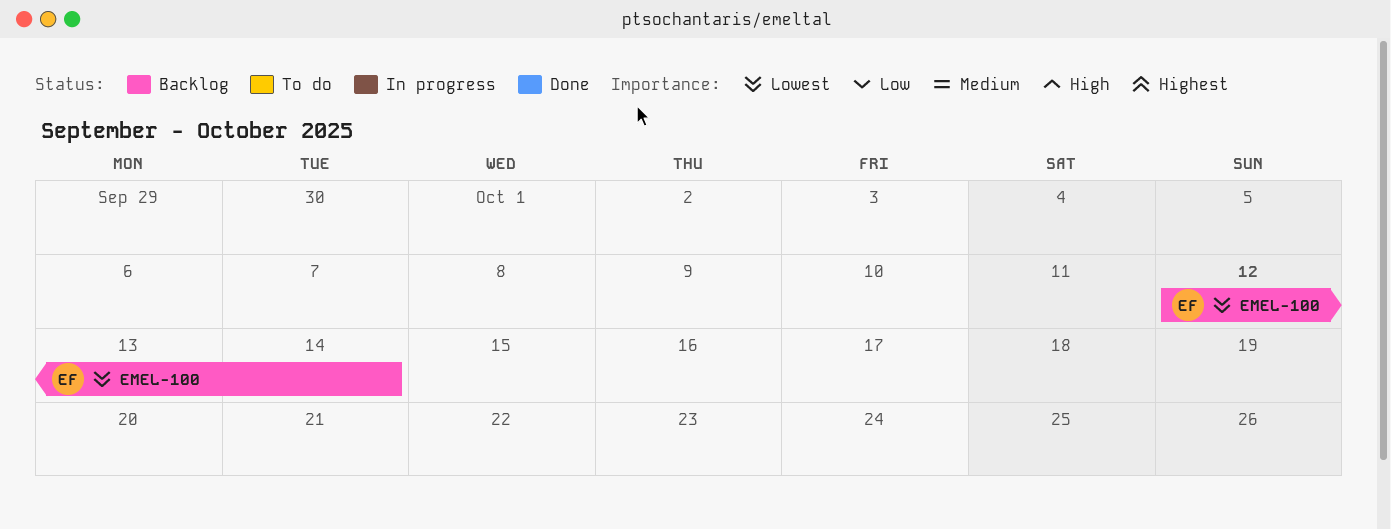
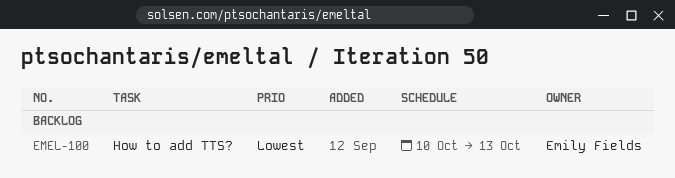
EMEL-100, start: Oct 12 -> Oct 10
EMEL-100, due: Oct 14 -> Oct 13

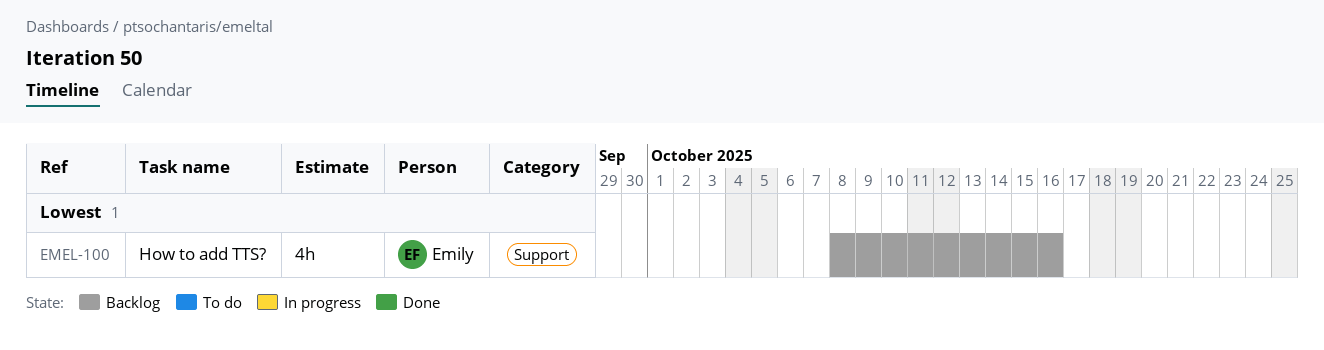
EMEL-100, start: Oct 10 -> Oct 8
EMEL-100, due: Oct 13 -> Oct 16

